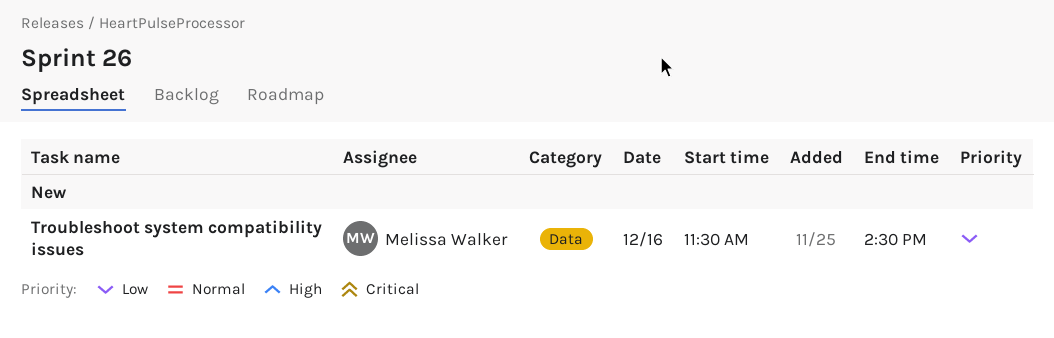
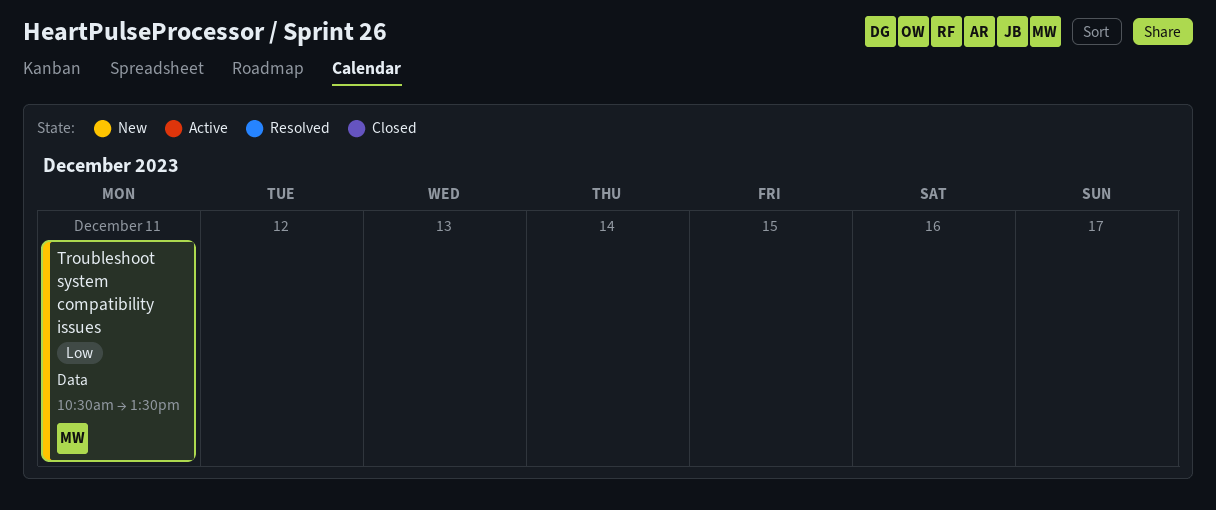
Troubleshoot system compatibility issues, day: Dec 16 -> Dec 11
Troubleshoot system compatibility issues, begins: 11:30 -> 10:30
Troubleshoot system compatibility issues, ends: 14:30 -> 13:30

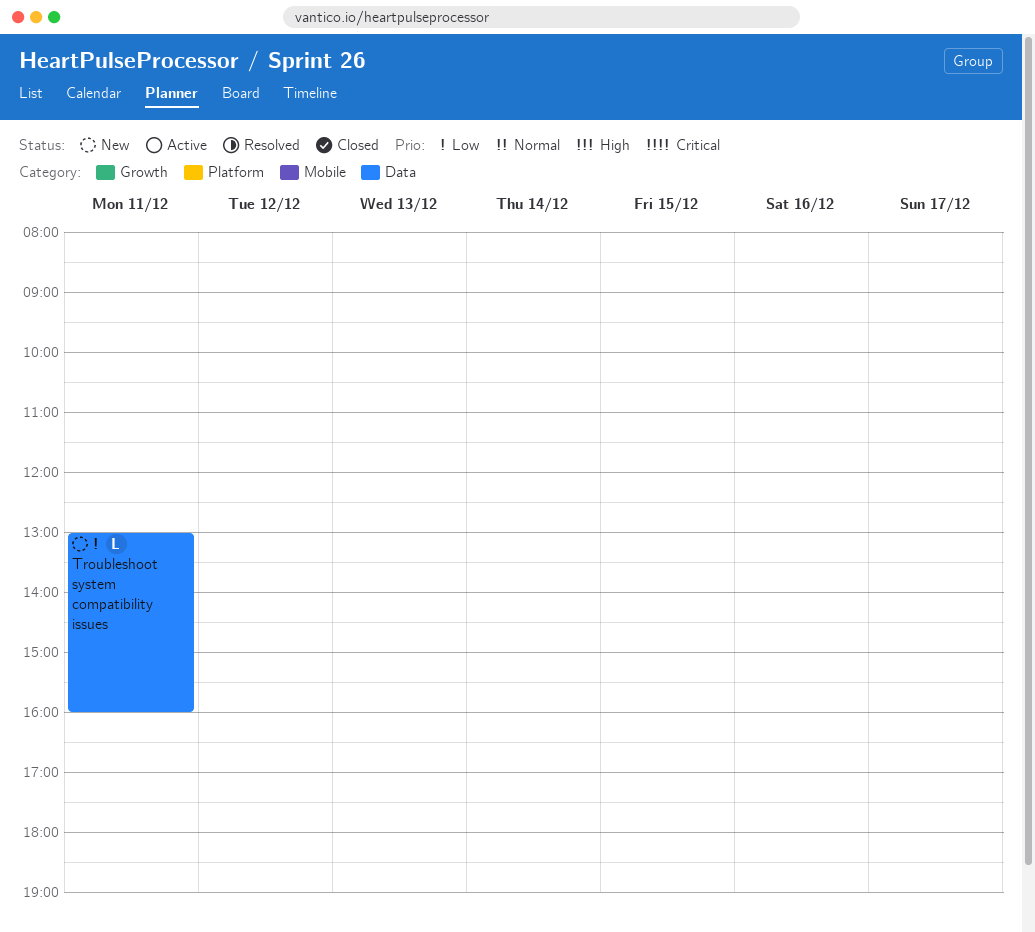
Troubleshoot system compatibility issues, begins: 10:30 -> 13:00
Troubleshoot system compatibility issues, ends: 13:30 -> 16:00

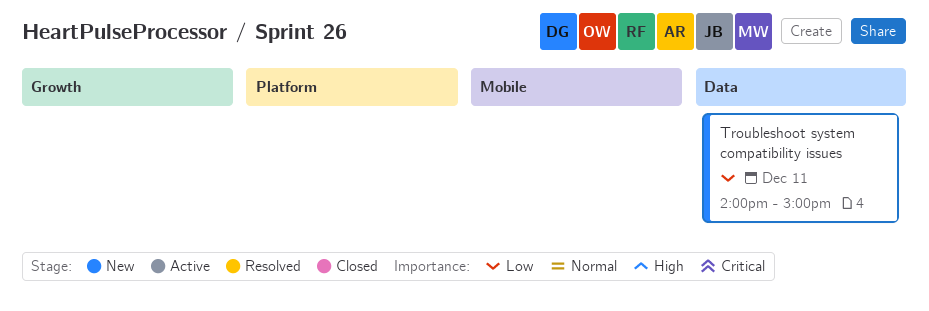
Troubleshoot system compatibility issues, begins: 13:00 -> 14:00
Troubleshoot system compatibility issues, ends: 16:00 -> 15:00

